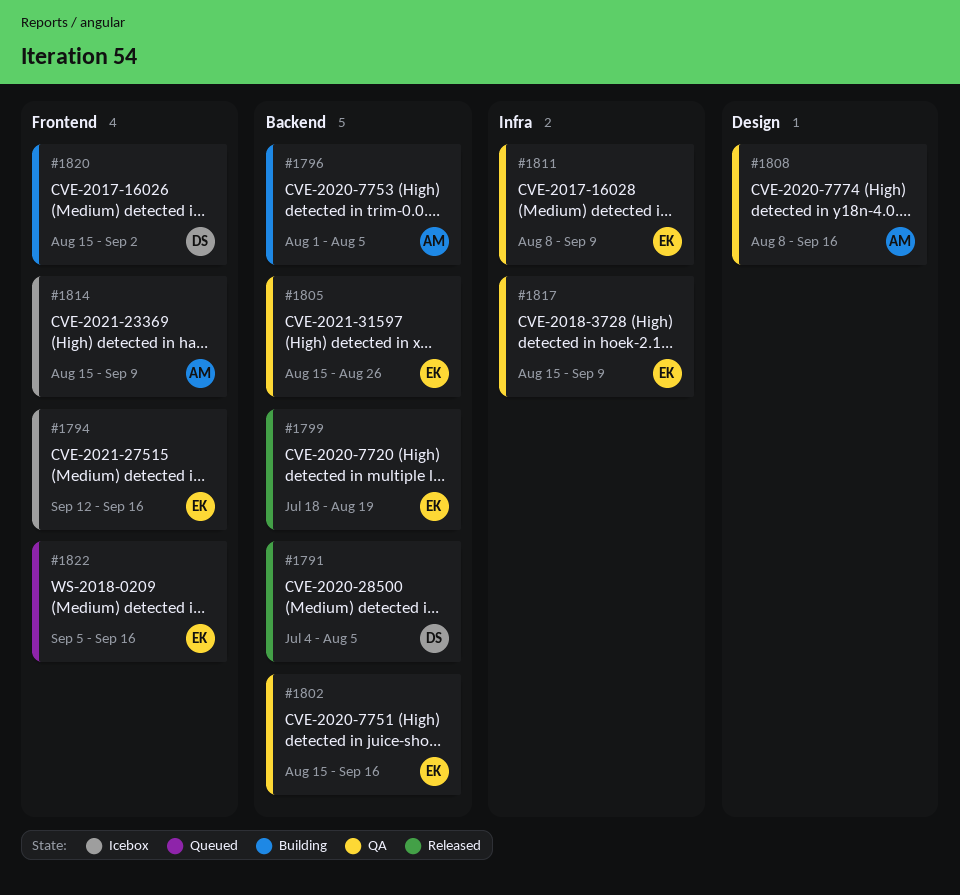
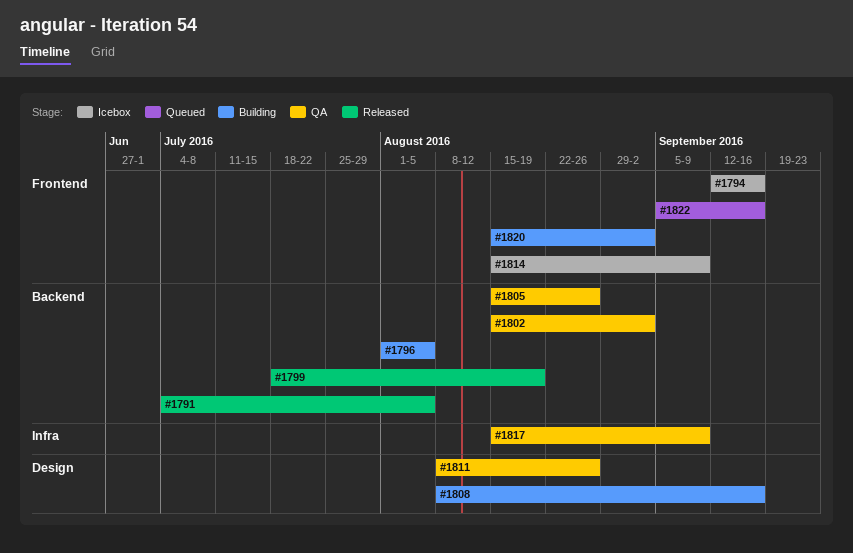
#1802, due: Sep 16 -> Sep 2
#1808, status: QA -> Building
#1811, label: Infra -> Design
#1811, due: Sep 9 -> Aug 26

